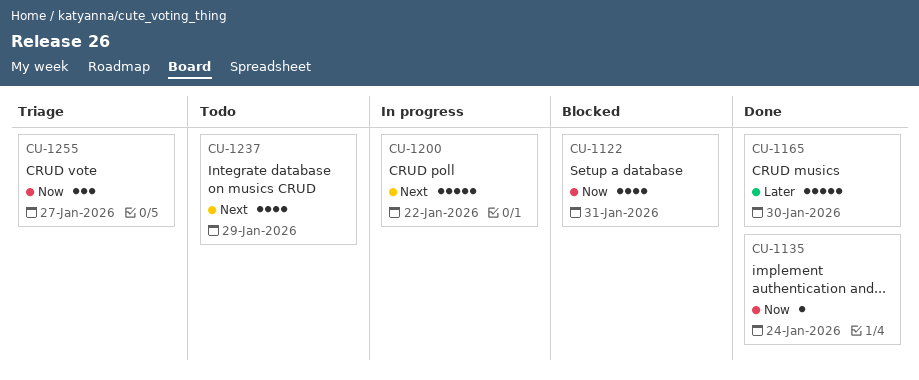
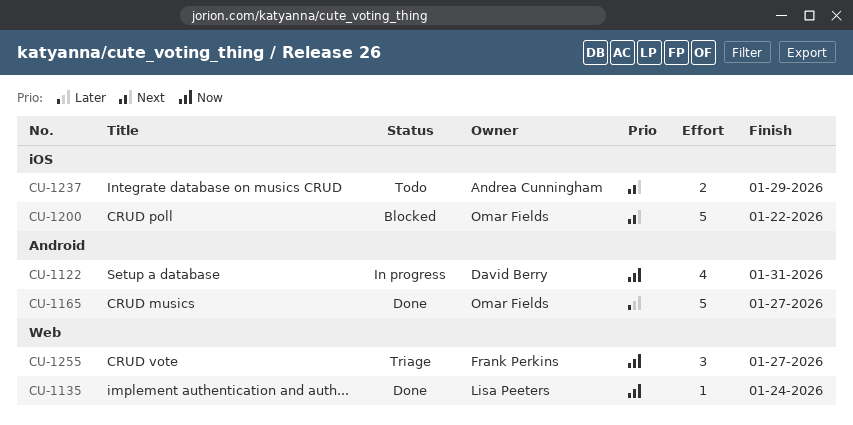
CU-1122, status: Blocked -> In progress
CU-1165, due: Jan 30 -> Jan 27
CU-1200, status: In progress -> Blocked
CU-1237, estimate: 4 -> 2

